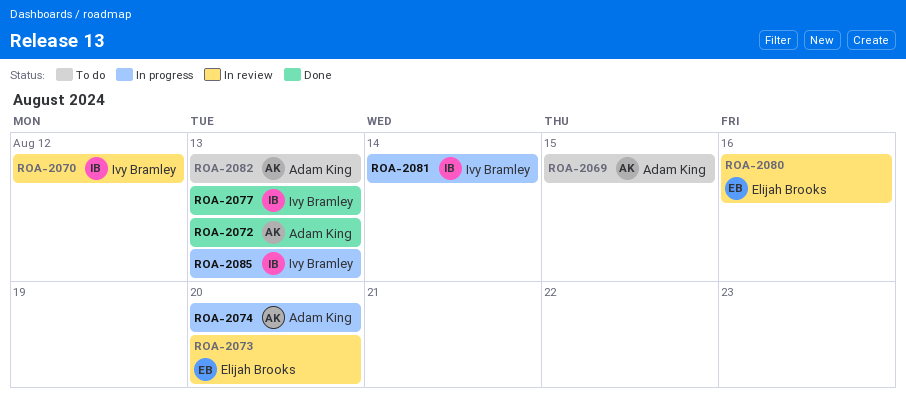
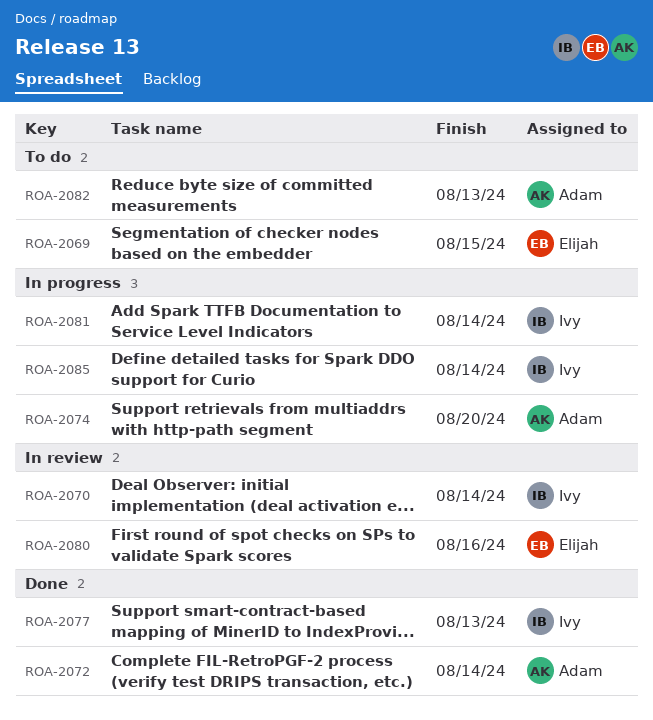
ROA-2069, owner: Adam King -> Elijah Brooks
ROA-2070, due: Aug 12 -> Aug 14
ROA-2072, due: Aug 13 -> Aug 14
ROA-2073: present -> none
ROA-2085, due: Aug 13 -> Aug 14

